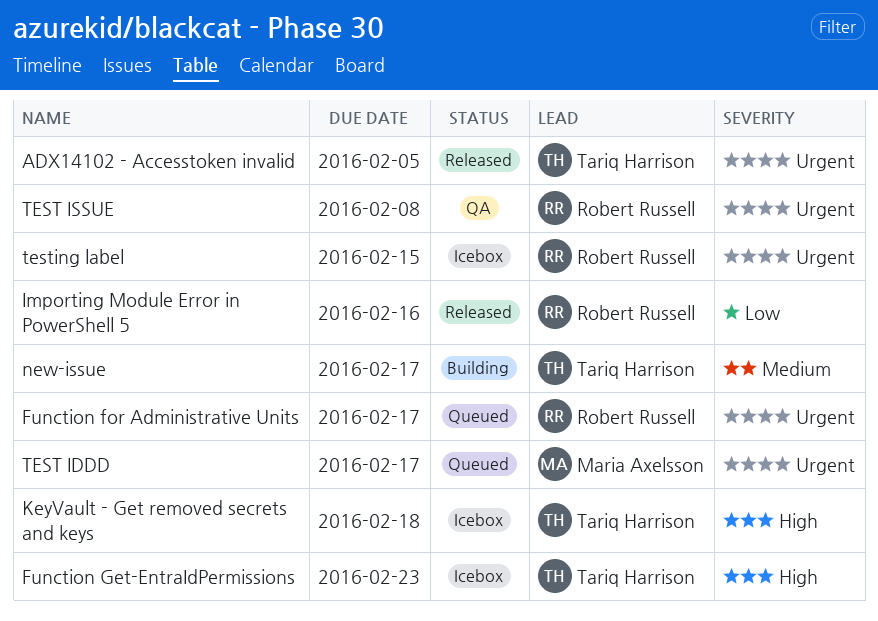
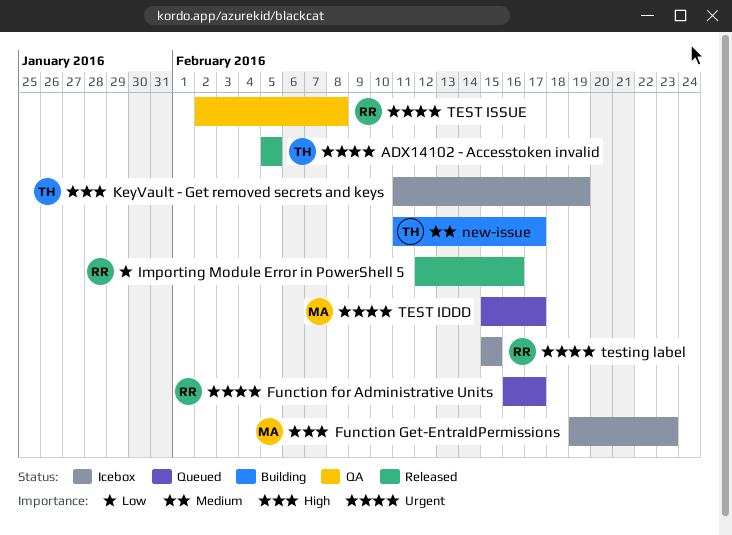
Function Get-EntraIdPermissions, owner: Tariq Harrison -> Maria Axelsson
KeyVault - Get removed secrets and keys, due: Feb 18 -> Feb 19

